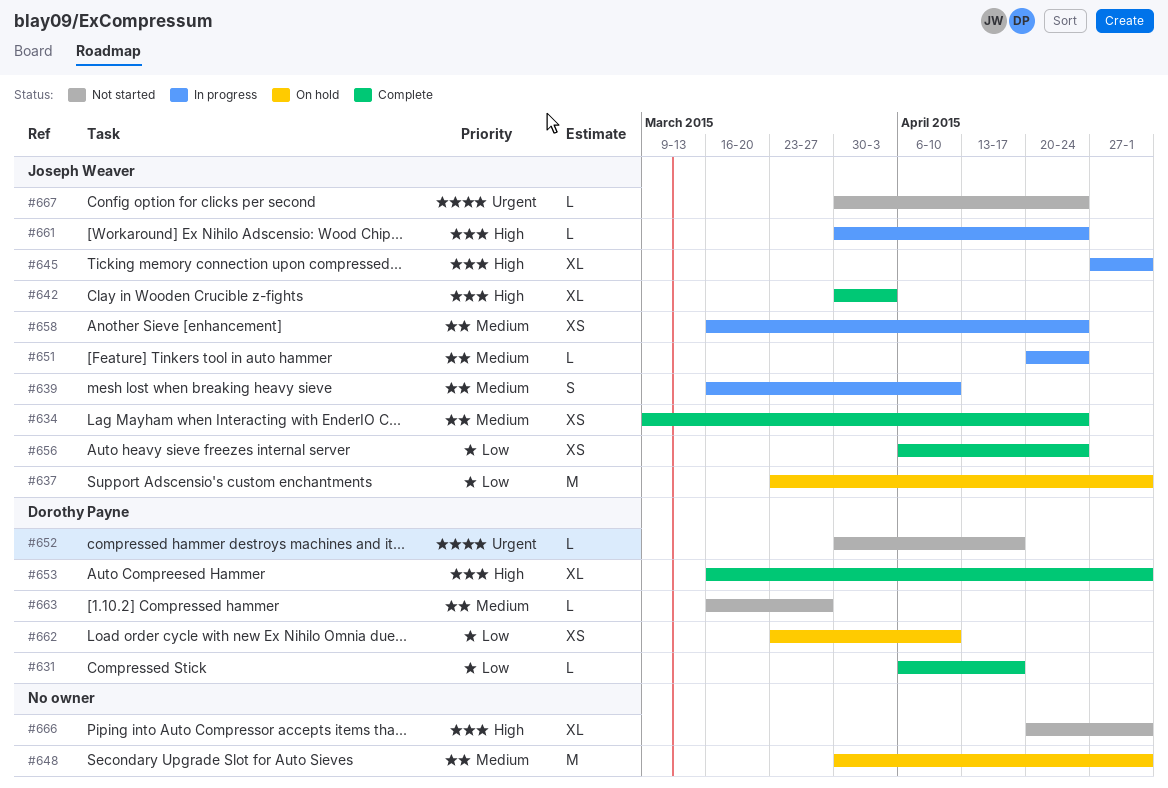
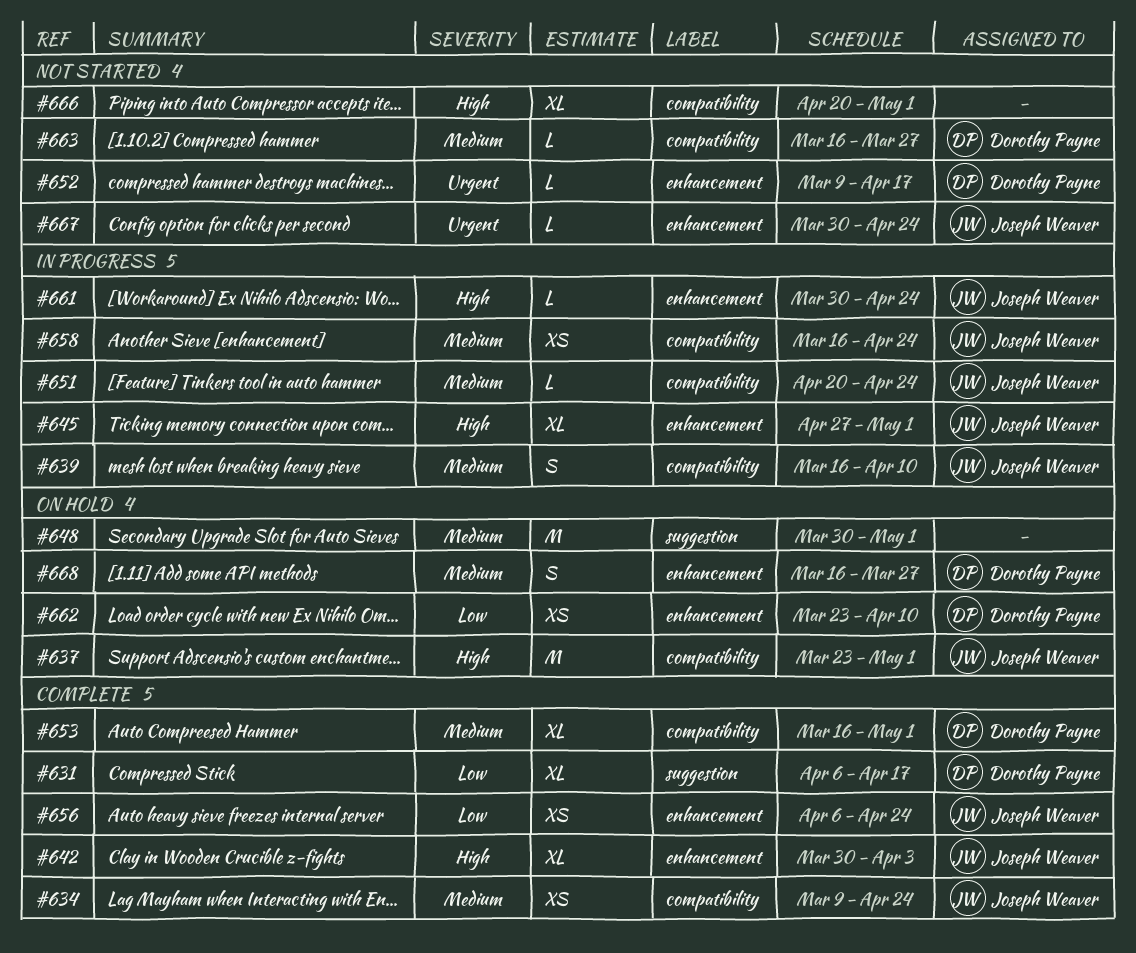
#631, estimate: L -> XL
#637, priority: Low -> High
#652, start: Mar 30 -> Mar 9
#653, priority: High -> Medium
#668: none -> present

